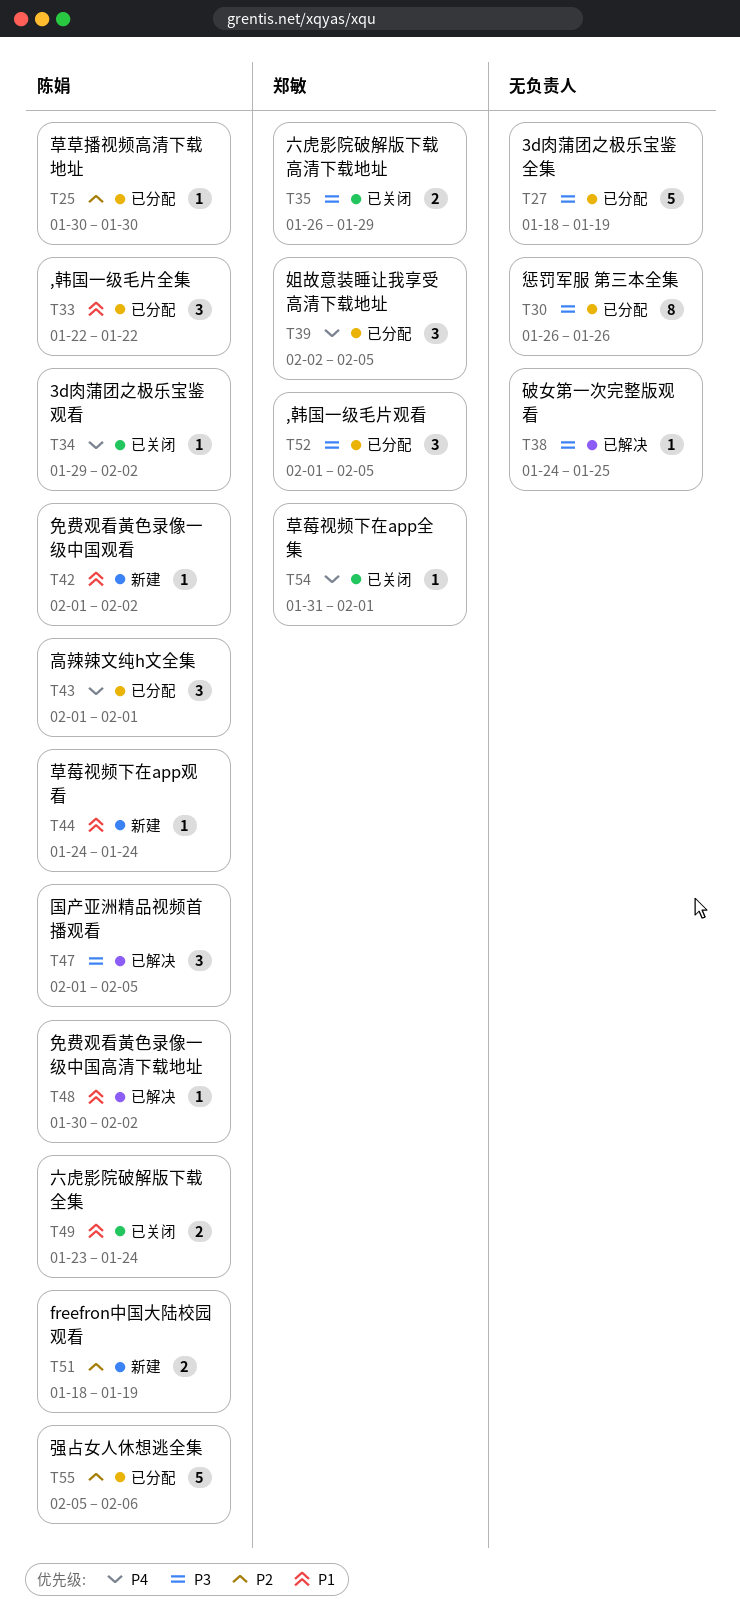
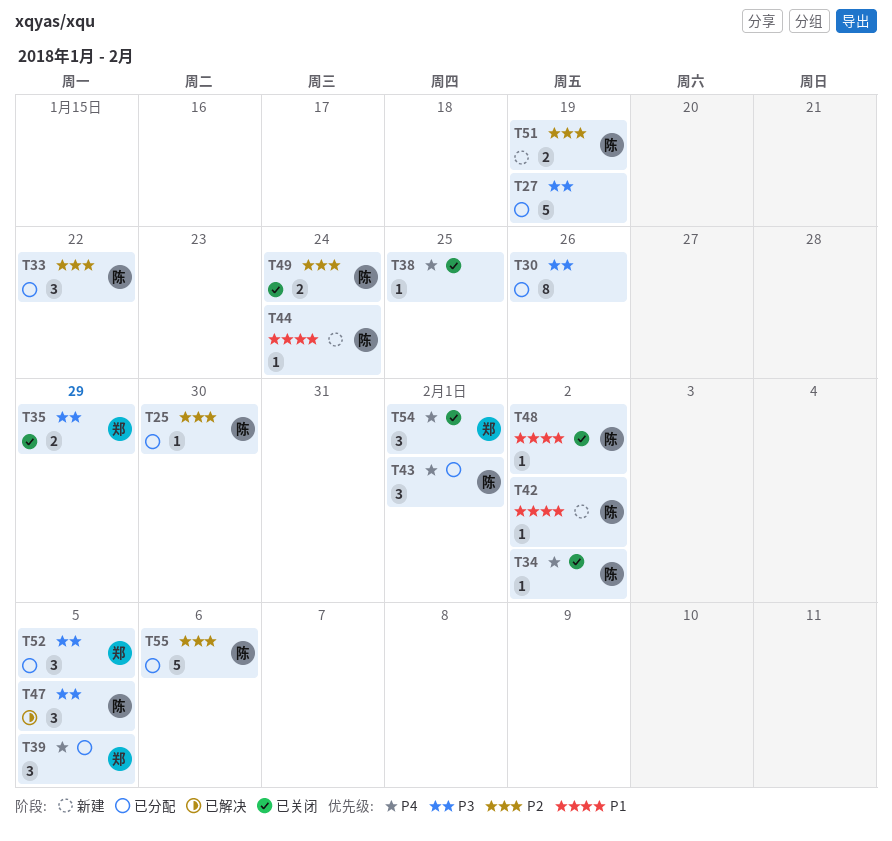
T33, priority: P1 -> P2
T38, status: 已解决 -> 已关闭
T38, priority: P3 -> P4
T48, status: 已解决 -> 已关闭
T49, priority: P1 -> P2
T54, estimate: 1 -> 3

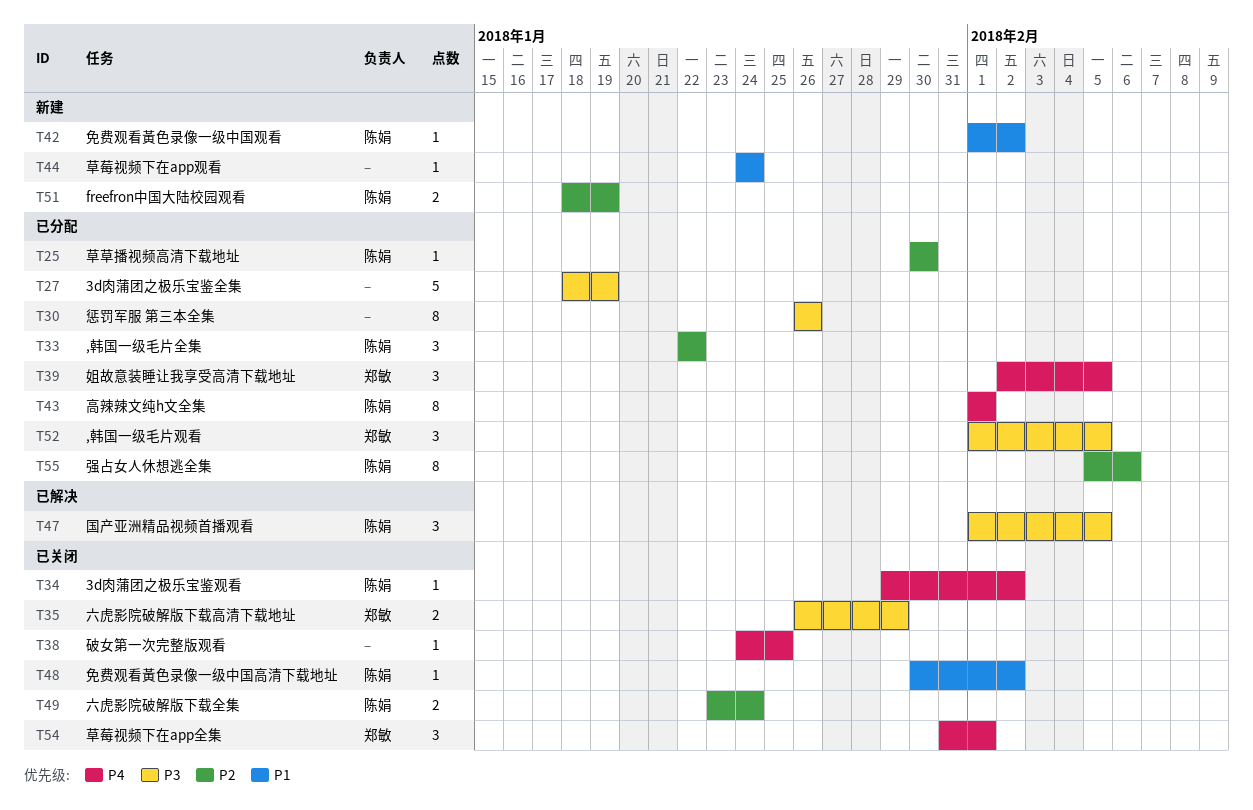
T43, estimate: 3 -> 8
T44, owner: 陈娟 -> none
T55, estimate: 5 -> 8

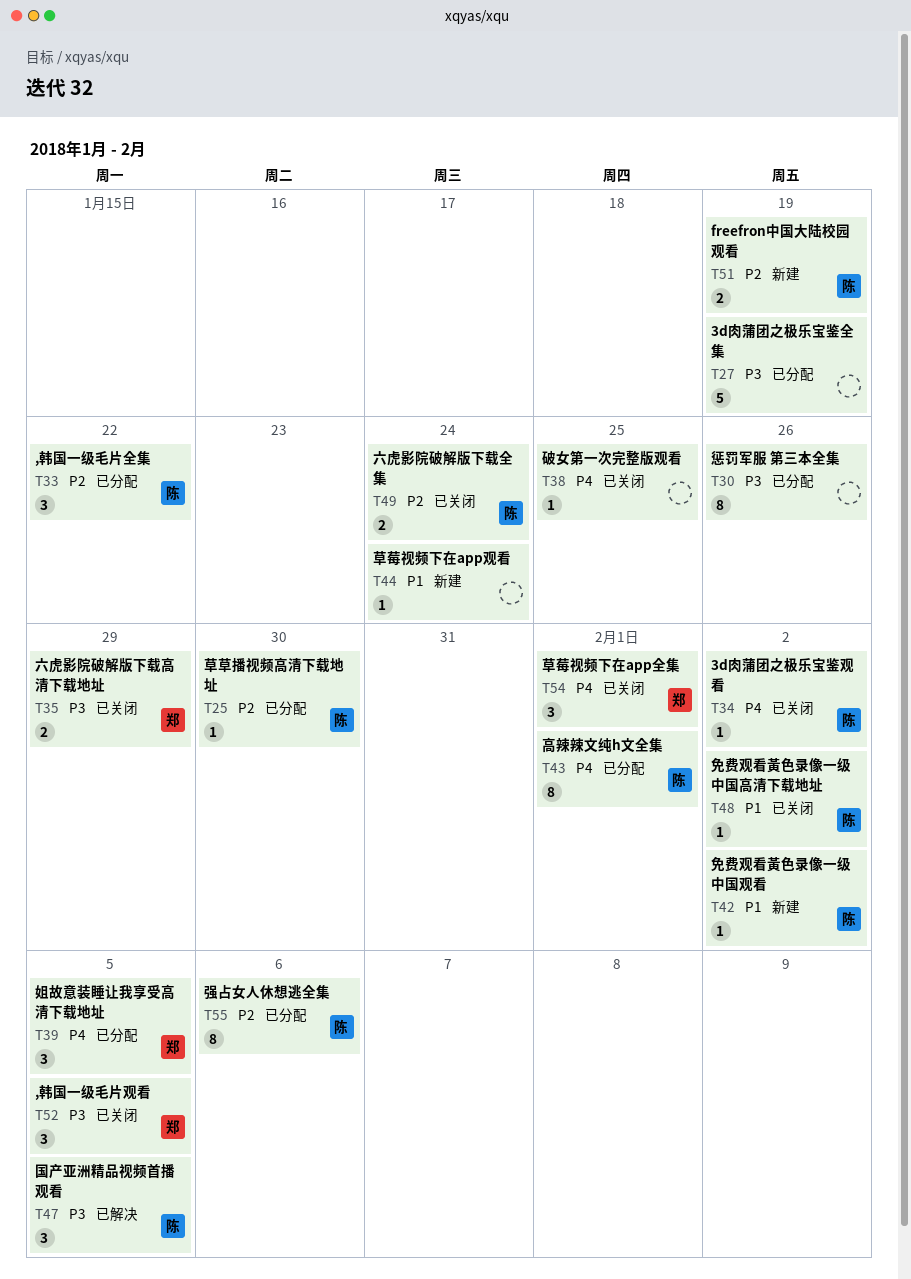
T52, status: 已分配 -> 已关闭

